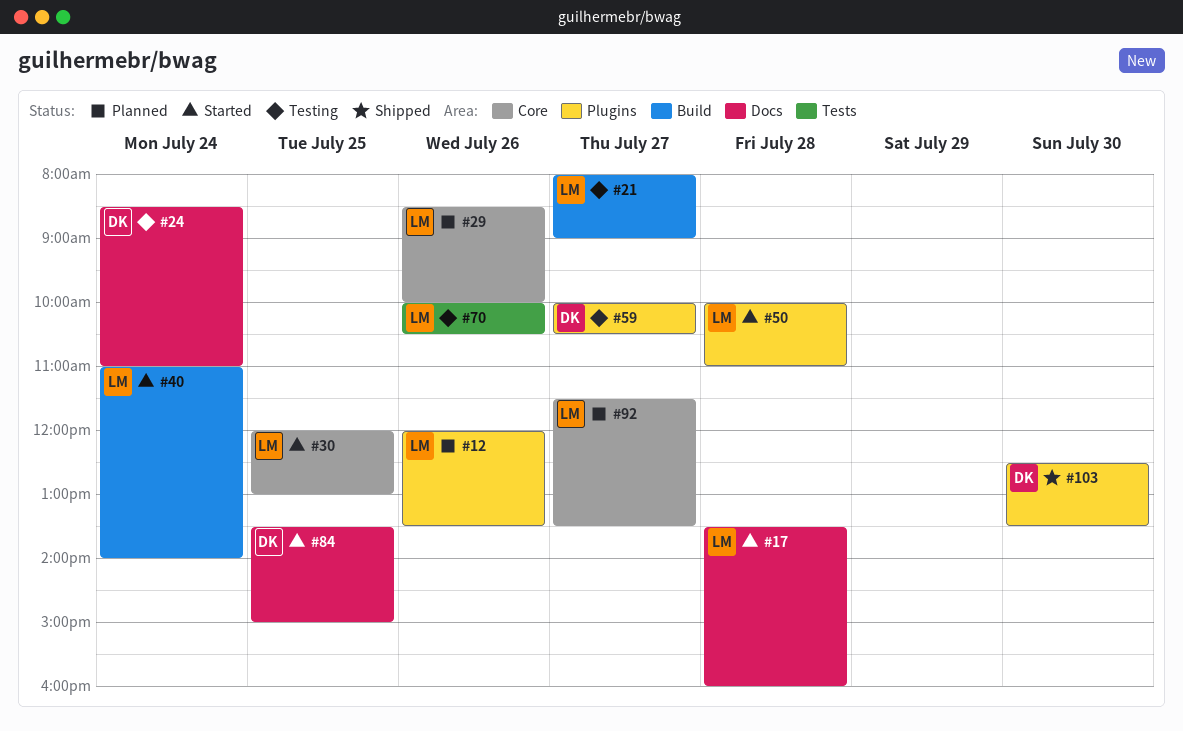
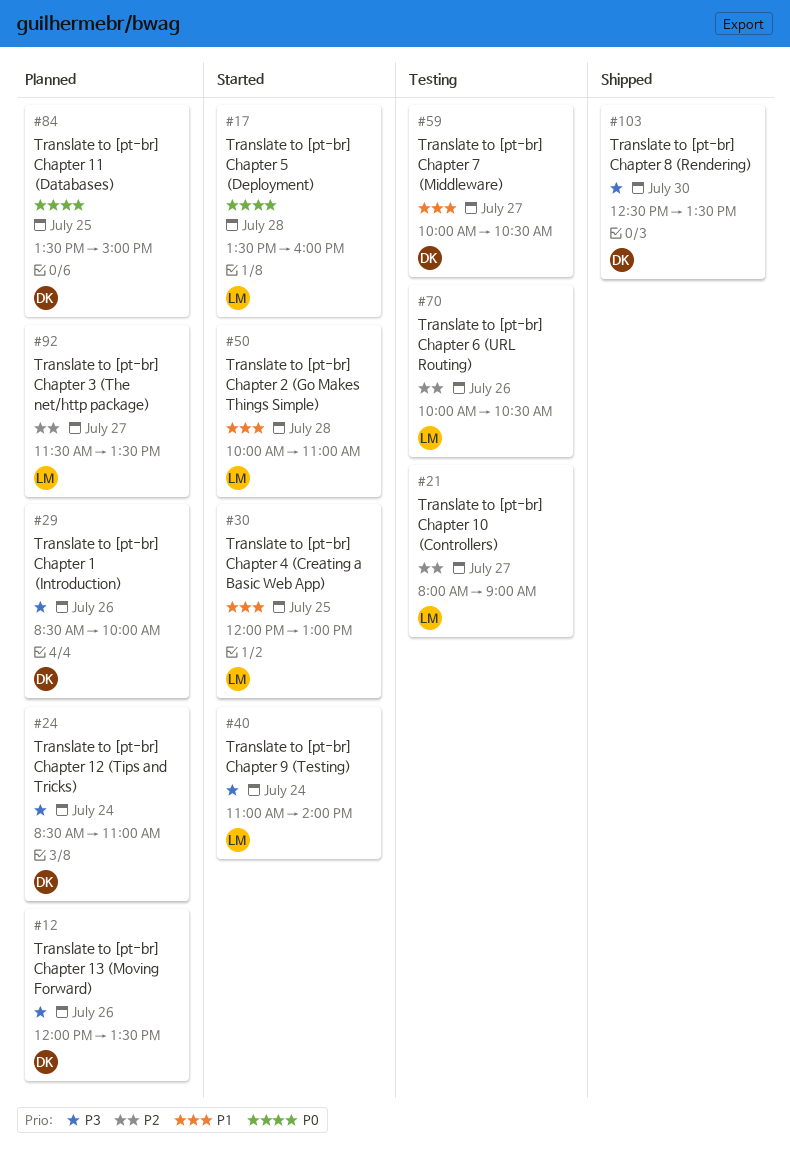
#12, owner: LM -> DK
#24, status: Testing -> Planned
#29, owner: LM -> DK
#84, status: Started -> Planned

